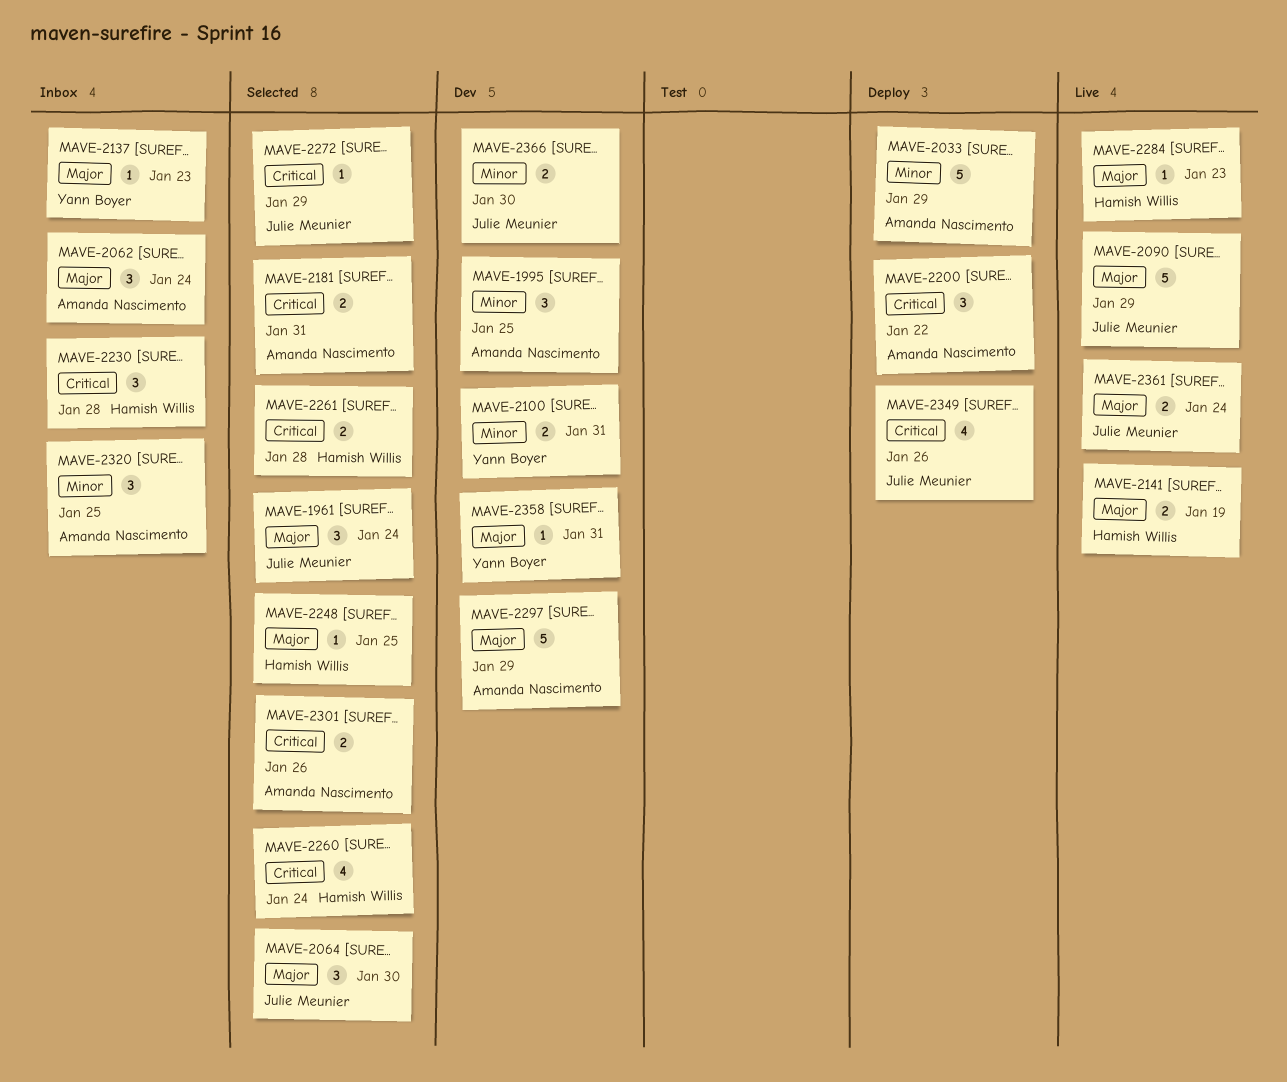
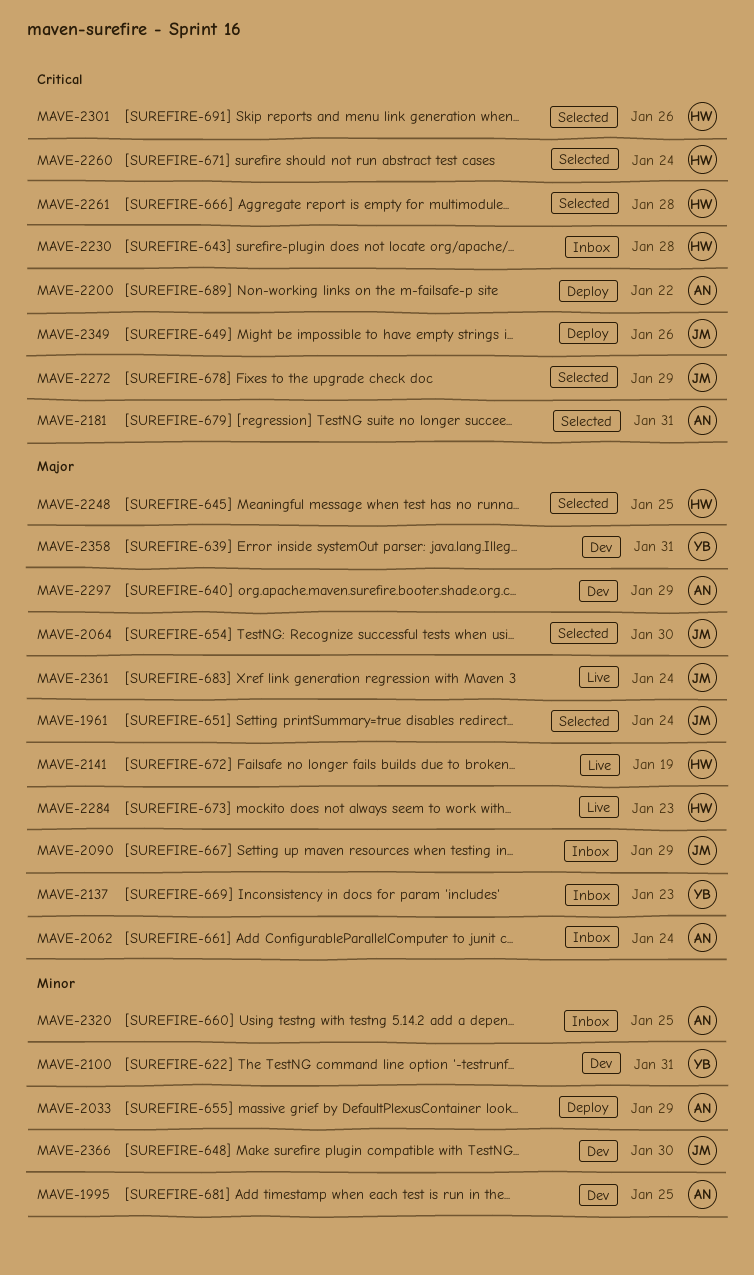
MAVE-2090, status: Live -> Inbox
MAVE-2301, owner: Amanda Nascimento -> Hamish Willis

